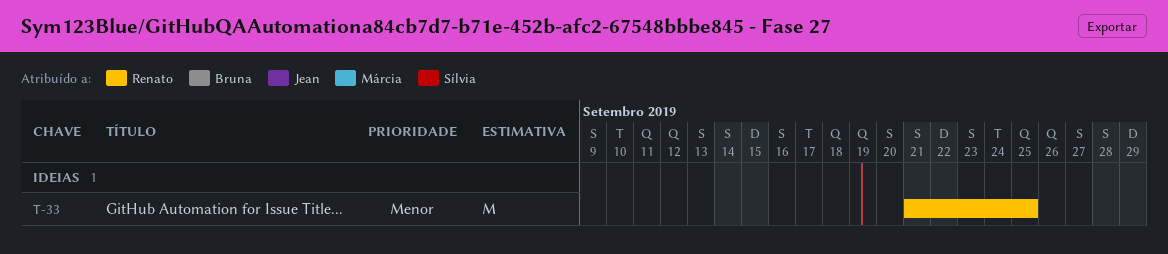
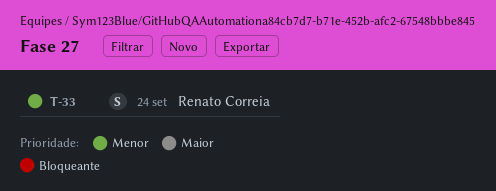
T-33, estimate: M -> S
T-33, due: Sep 25 -> Sep 24

